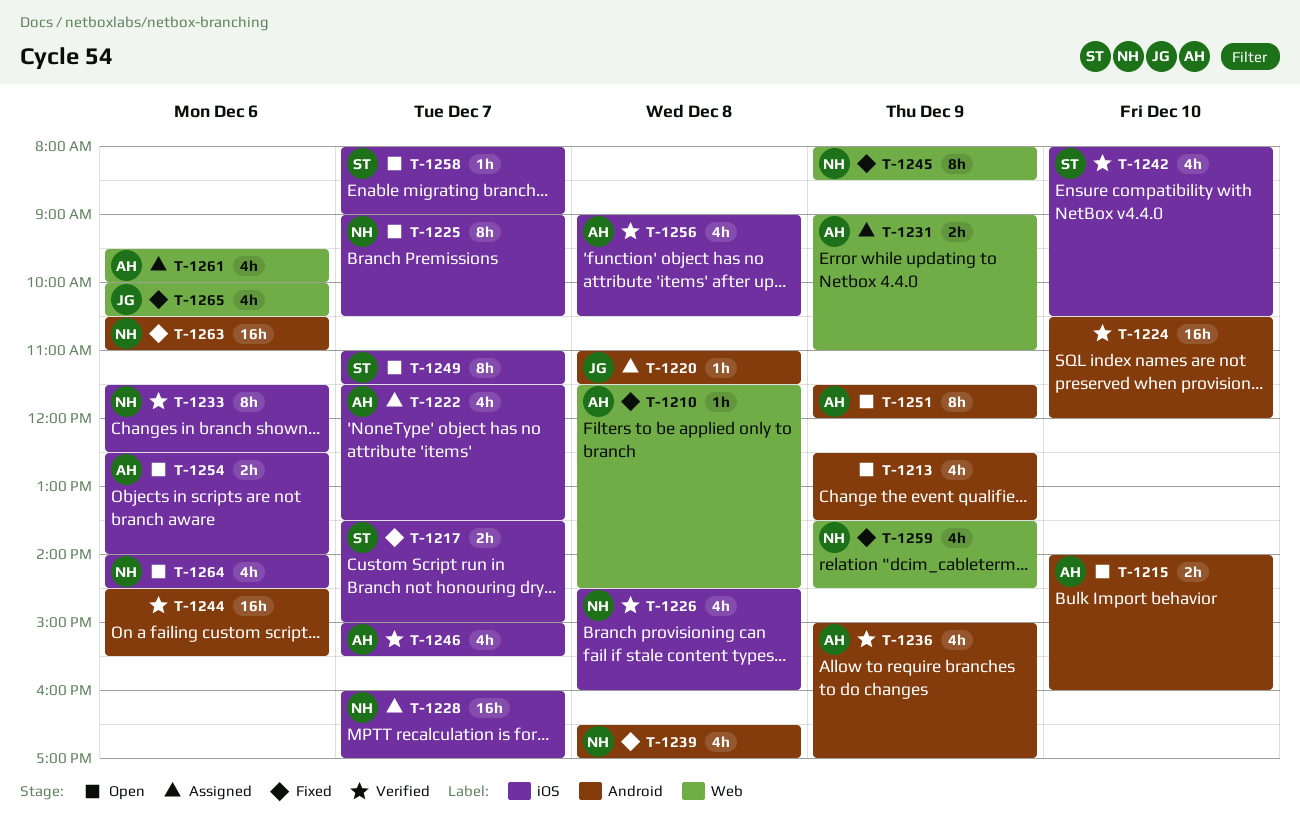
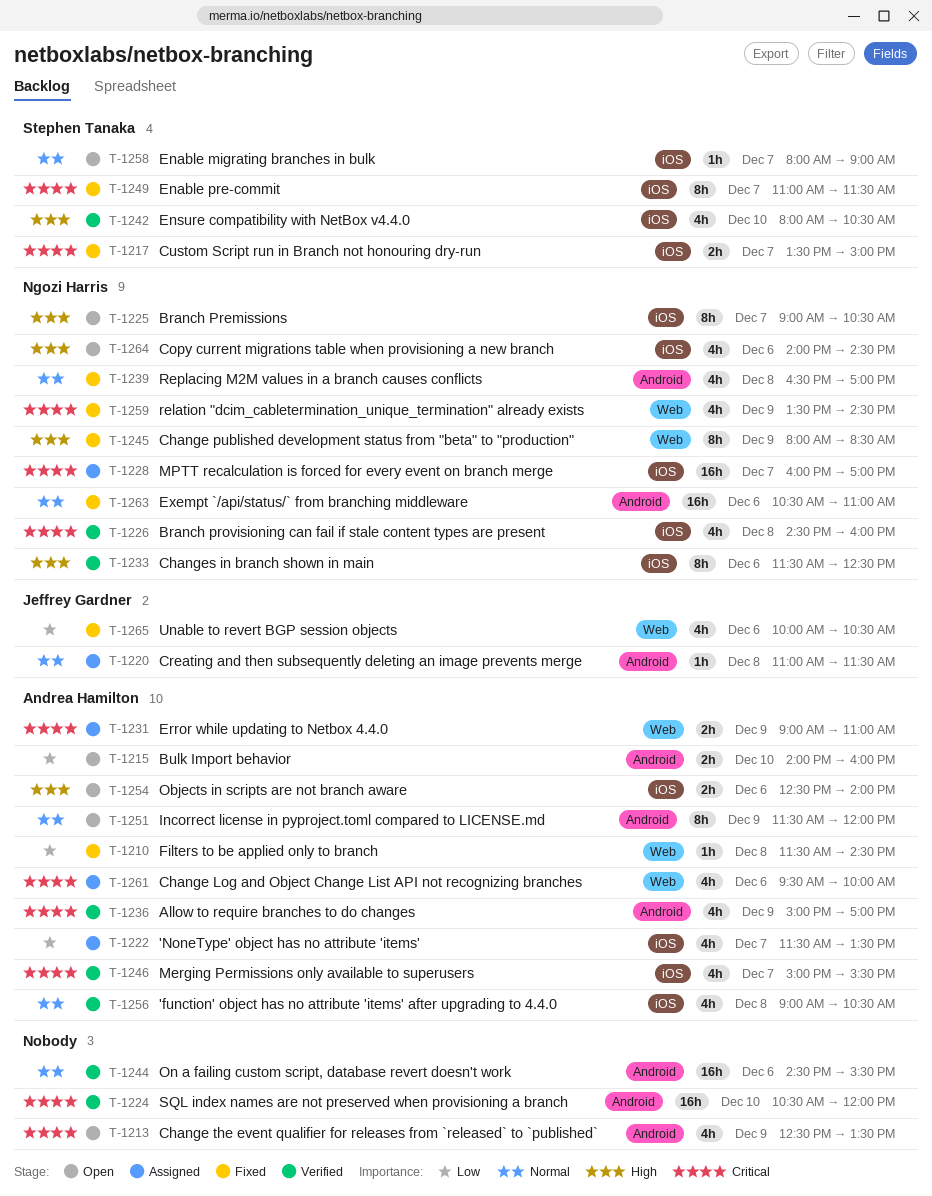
T-1249, status: Open -> Fixed

